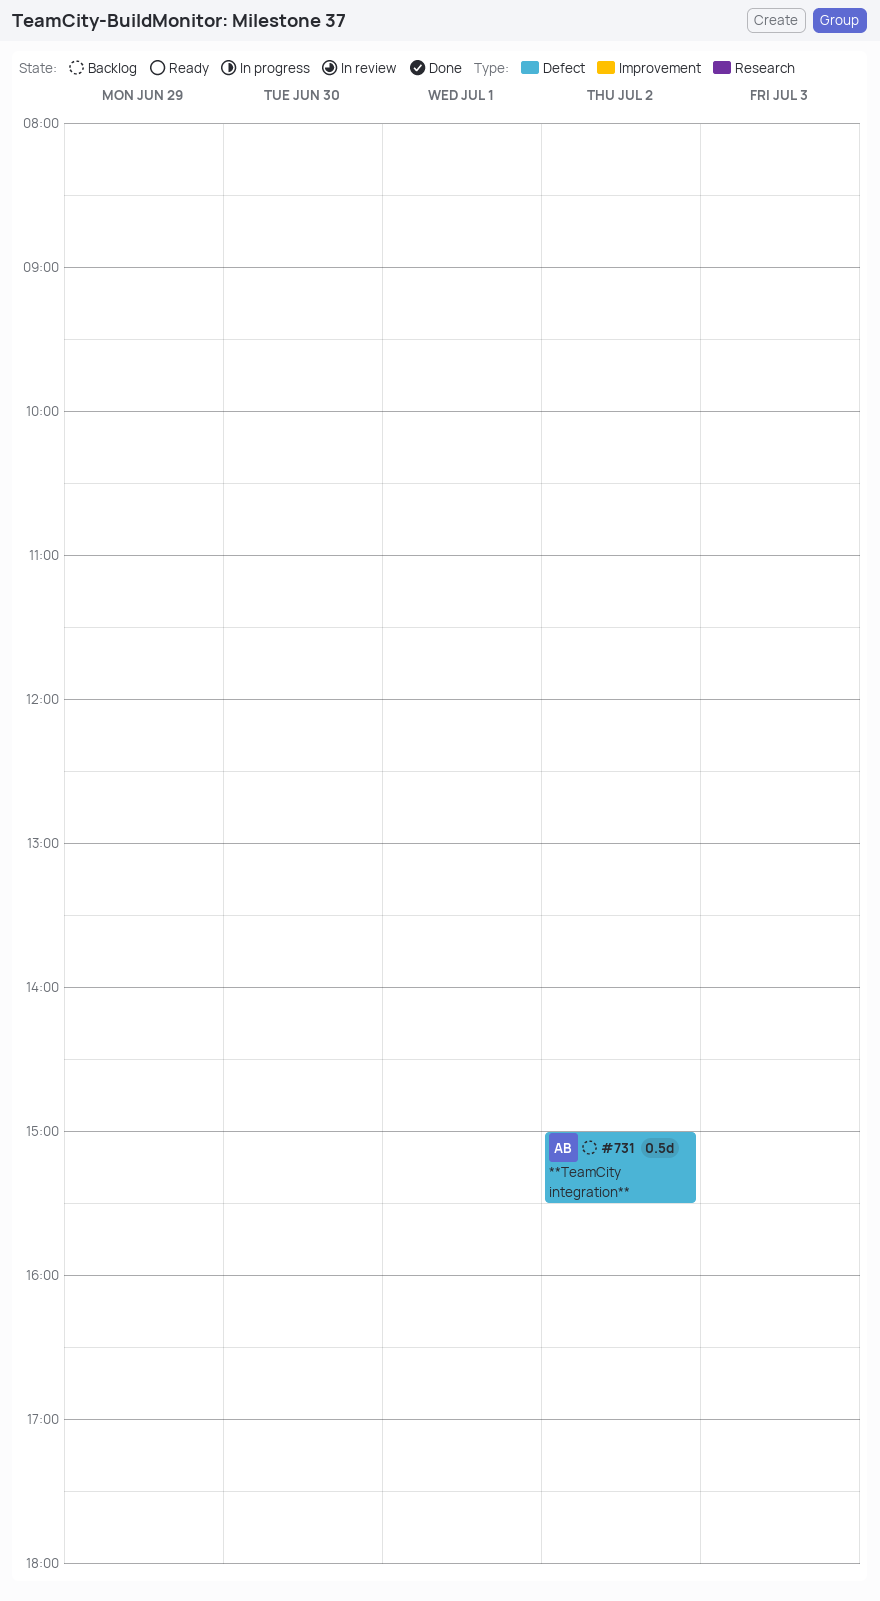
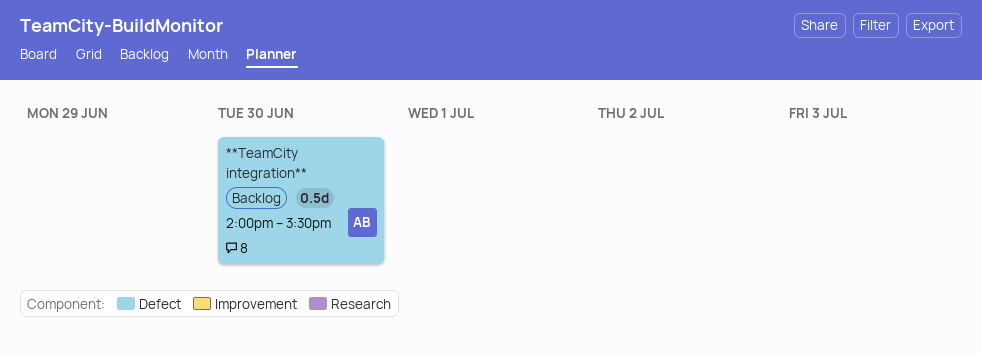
**TeamCity integration**, day: Jul 2 -> Jun 30
**TeamCity integration**, begins: 15:00 -> 14:00

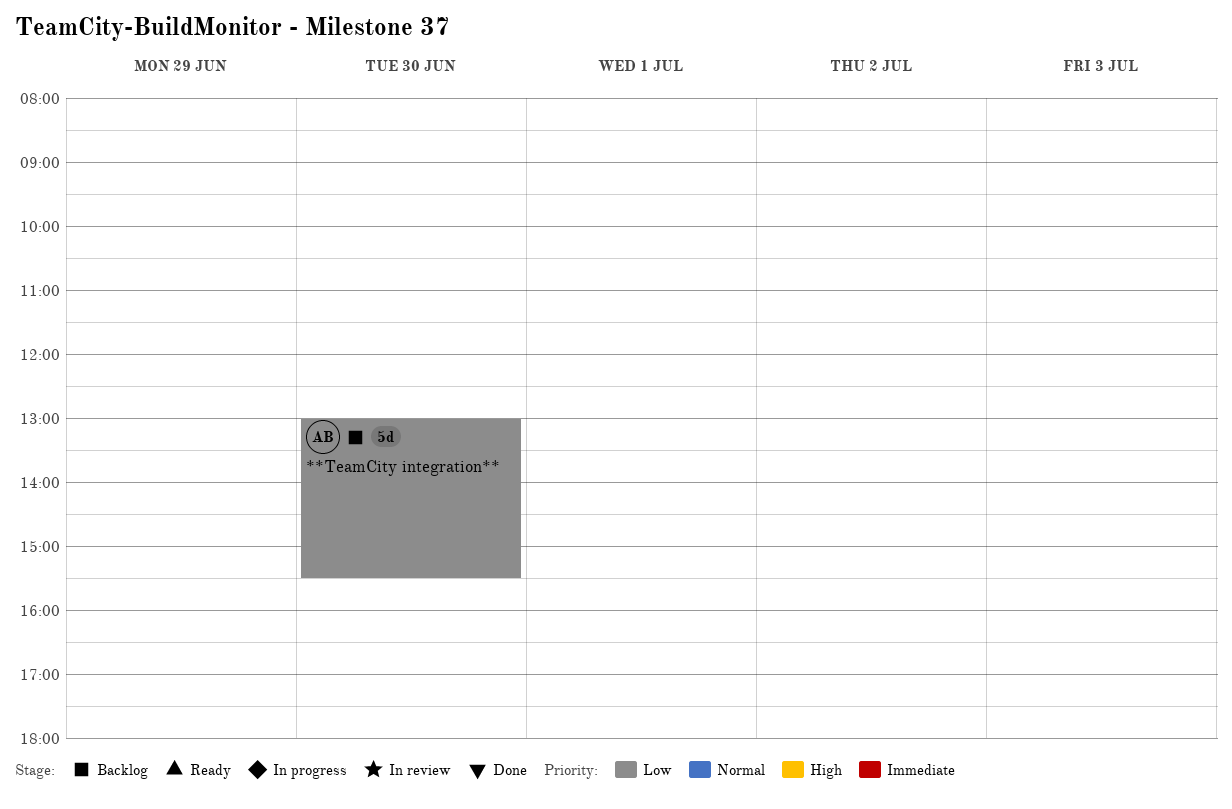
**TeamCity integration**, estimate: 0.5d -> 5d
**TeamCity integration**, begins: 14:00 -> 13:00

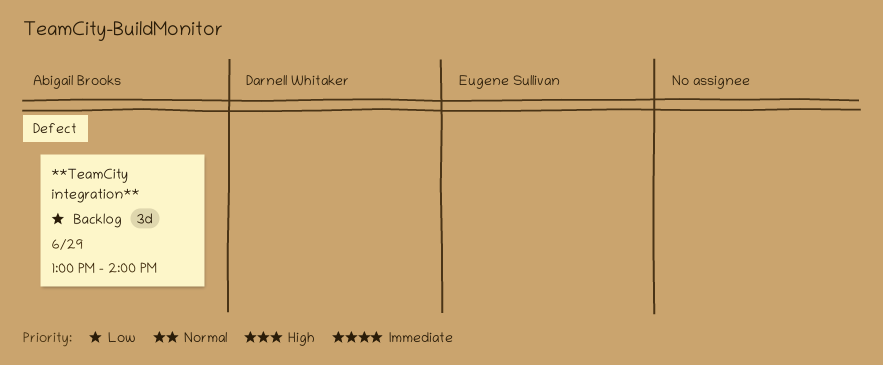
**TeamCity integration**, estimate: 5d -> 3d
**TeamCity integration**, day: Jun 30 -> Jun 29
**TeamCity integration**, ends: 15:30 -> 14:00

